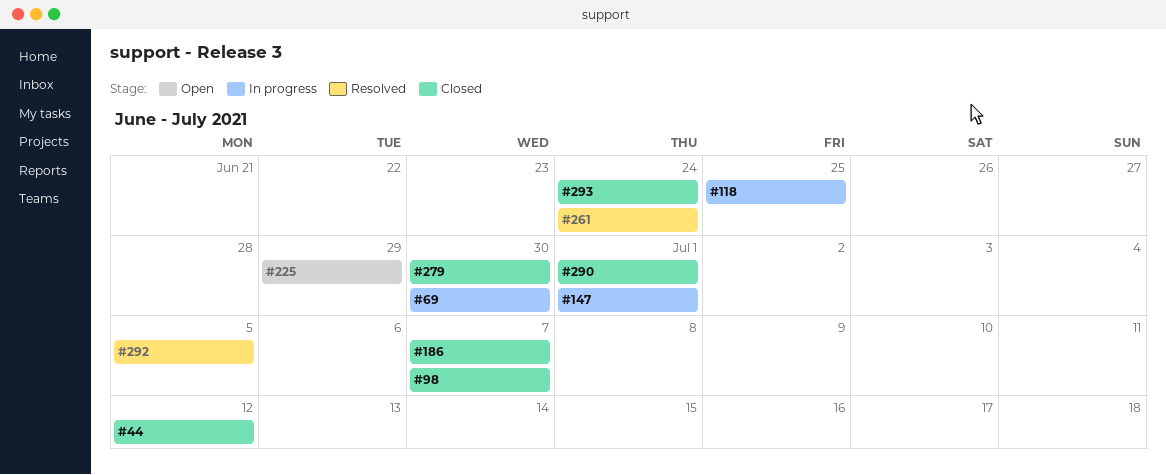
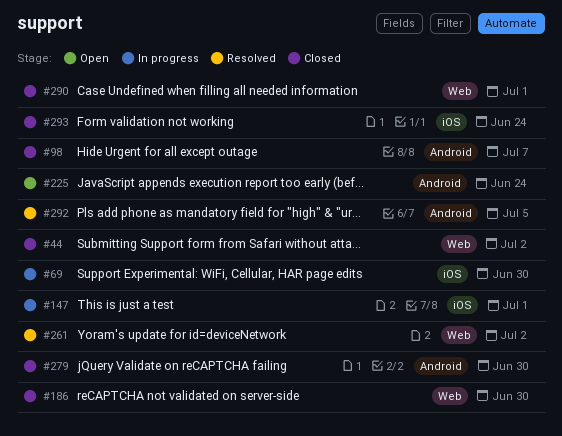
#44, due: Jul 12 -> Jul 2
#118: present -> none
#186, due: Jul 7 -> Jun 30
#225, due: Jun 29 -> Jun 24
#261, due: Jun 24 -> Jul 2

